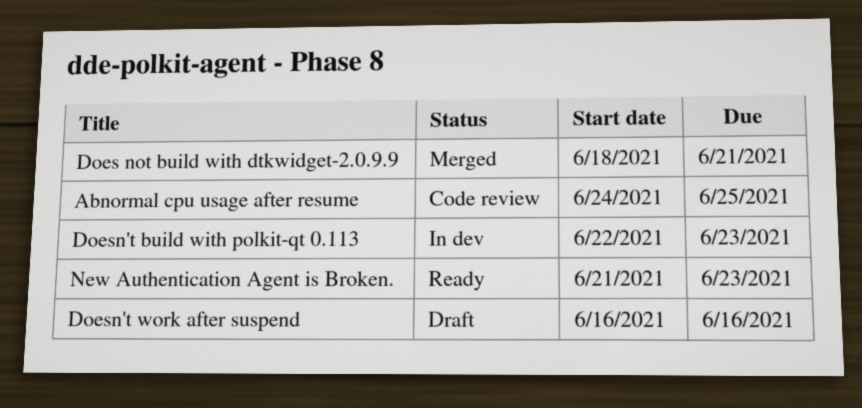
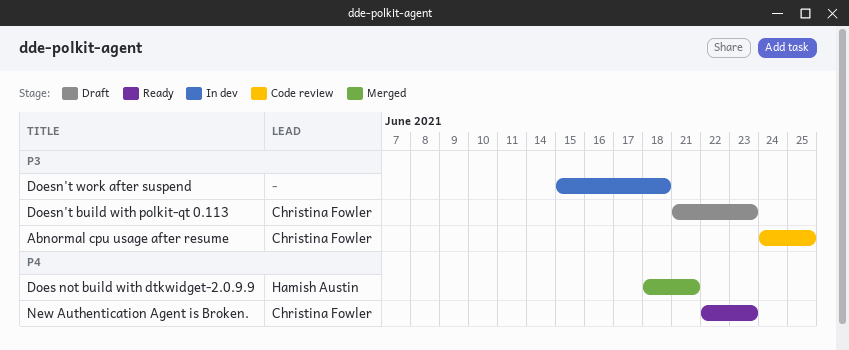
Doesn't build with polkit-qt 0.113, status: In dev -> Draft
Doesn't build with polkit-qt 0.113, start: Jun 22 -> Jun 21
Doesn't work after suspend, status: Draft -> In dev
Doesn't work after suspend, start: Jun 16 -> Jun 15
Doesn't work after suspend, due: Jun 16 -> Jun 18
New Authentication Agent is Broken., start: Jun 21 -> Jun 22

